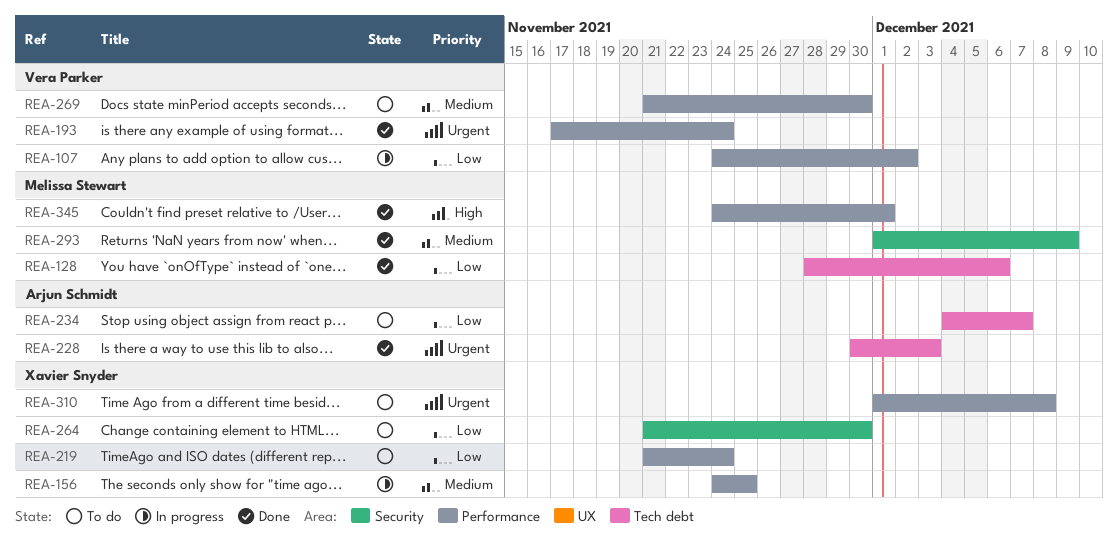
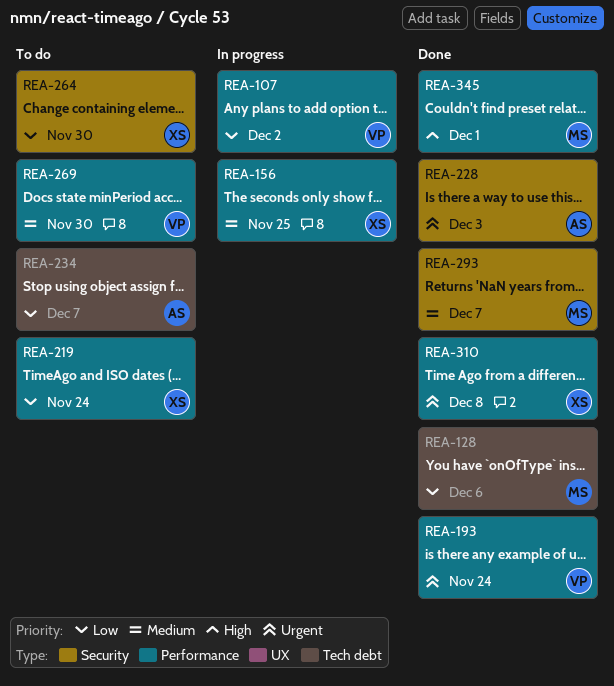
REA-228, label: Tech debt -> Security
REA-293, due: Dec 9 -> Dec 7
REA-310, status: To do -> Done

